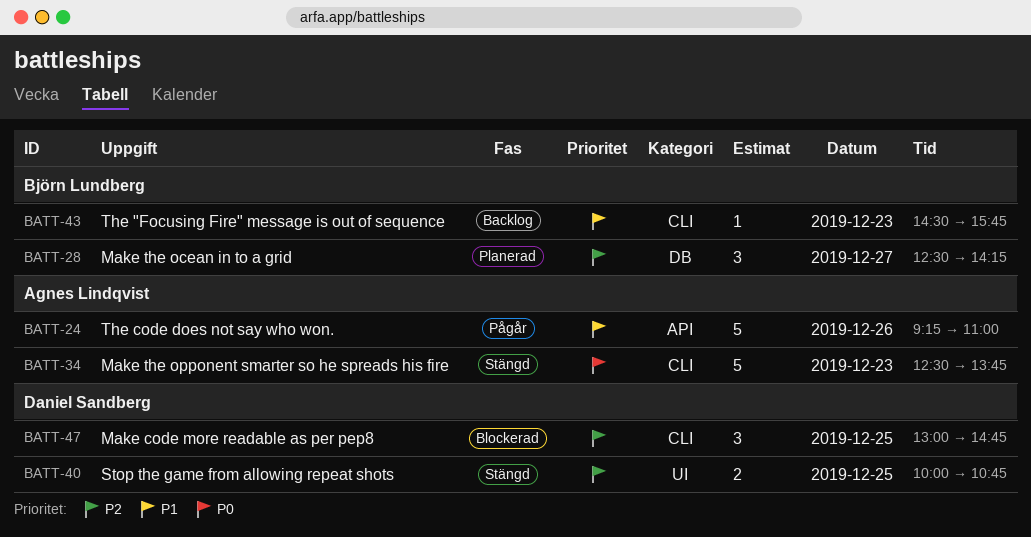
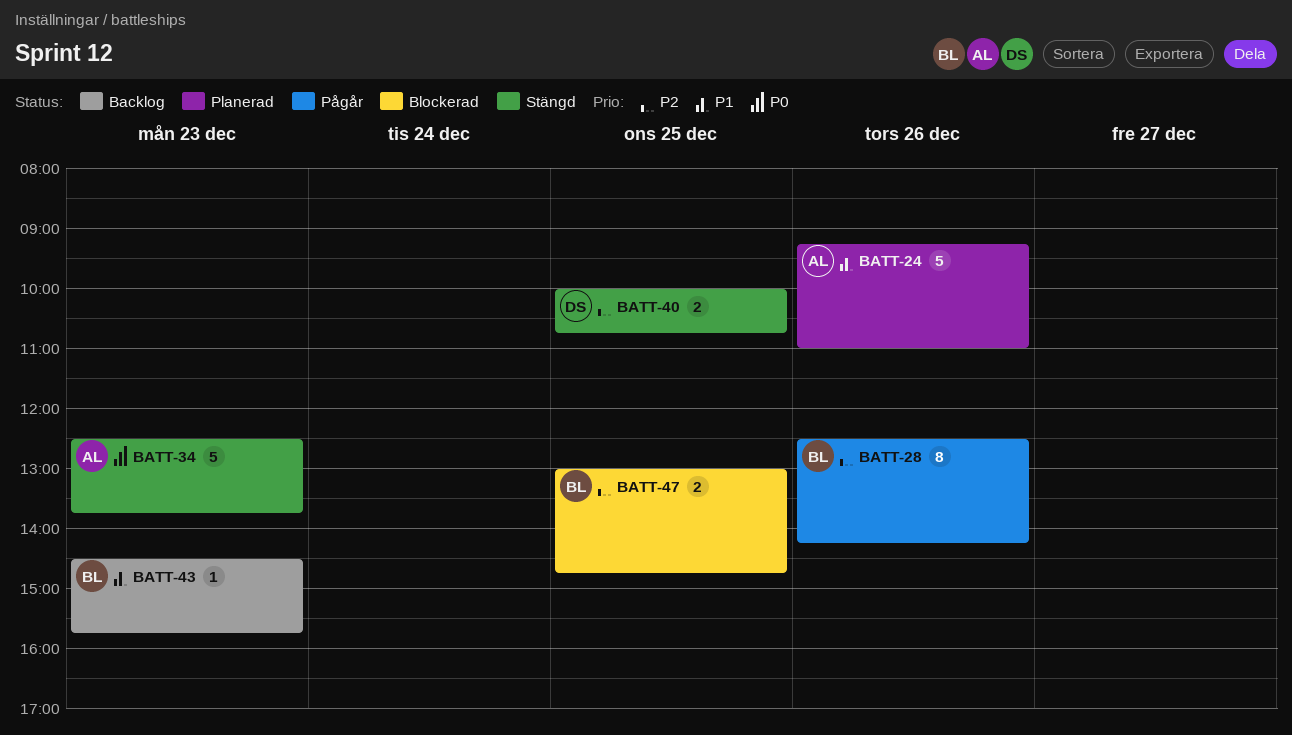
BATT-24, status: Pågår -> Planerad
BATT-28, status: Planerad -> Pågår
BATT-28, estimate: 3 -> 8
BATT-28, day: Dec 27 -> Dec 26
BATT-47, owner: Daniel Sandberg -> Björn Lundberg
BATT-47, estimate: 3 -> 2

